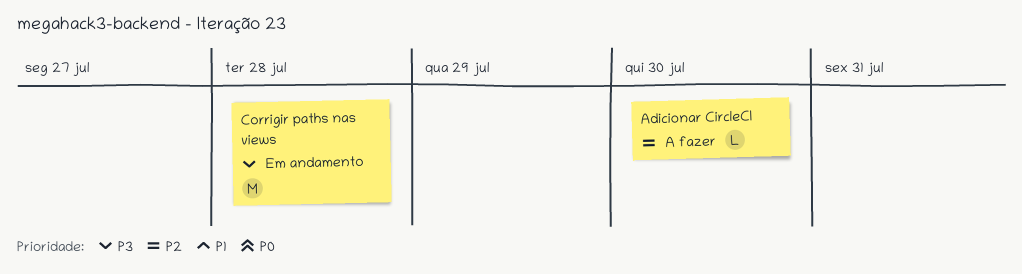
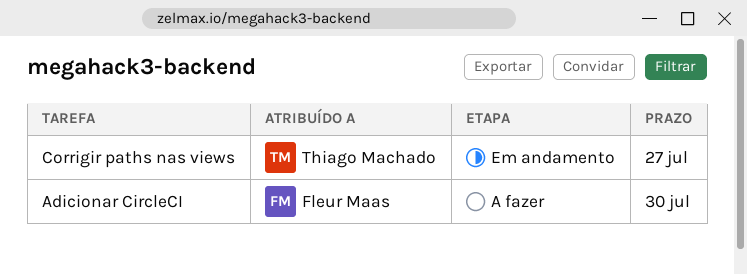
Corrigir paths nas views, due: Jul 28 -> Jul 27

